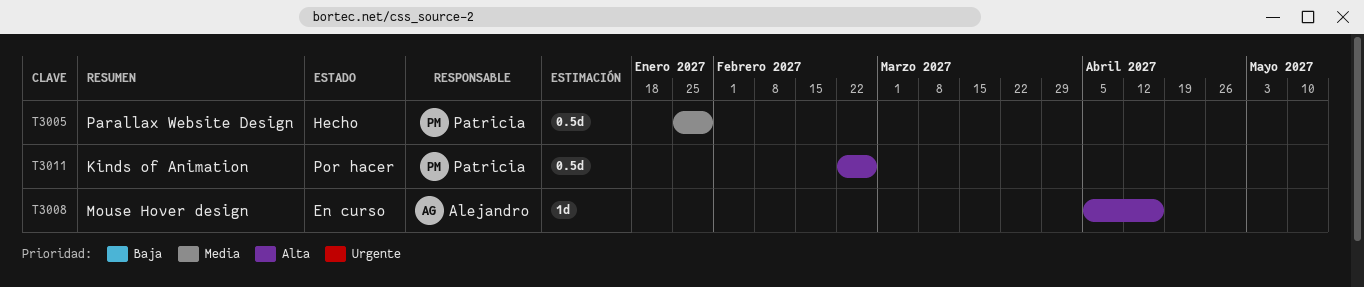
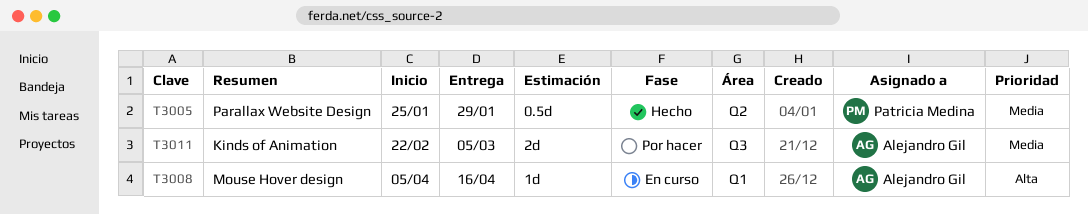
T3011, owner: Patricia Medina -> Alejandro Gil
T3011, priority: Alta -> Media
T3011, estimate: 0.5d -> 2d
T3011, due: Feb 26 -> Mar 5

